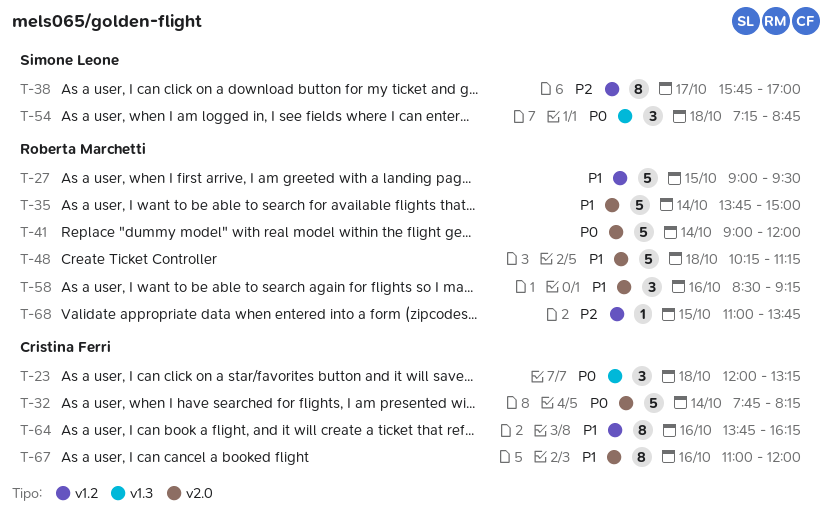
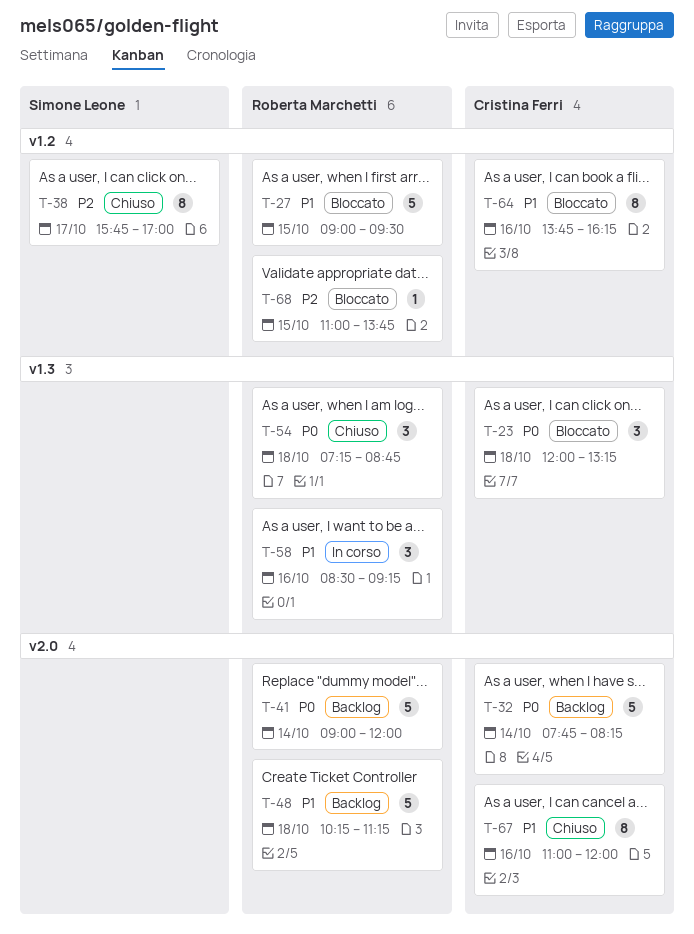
T-35: present -> none
T-54, owner: Simone Leone -> Roberta Marchetti
T-58, label: v2.0 -> v1.3

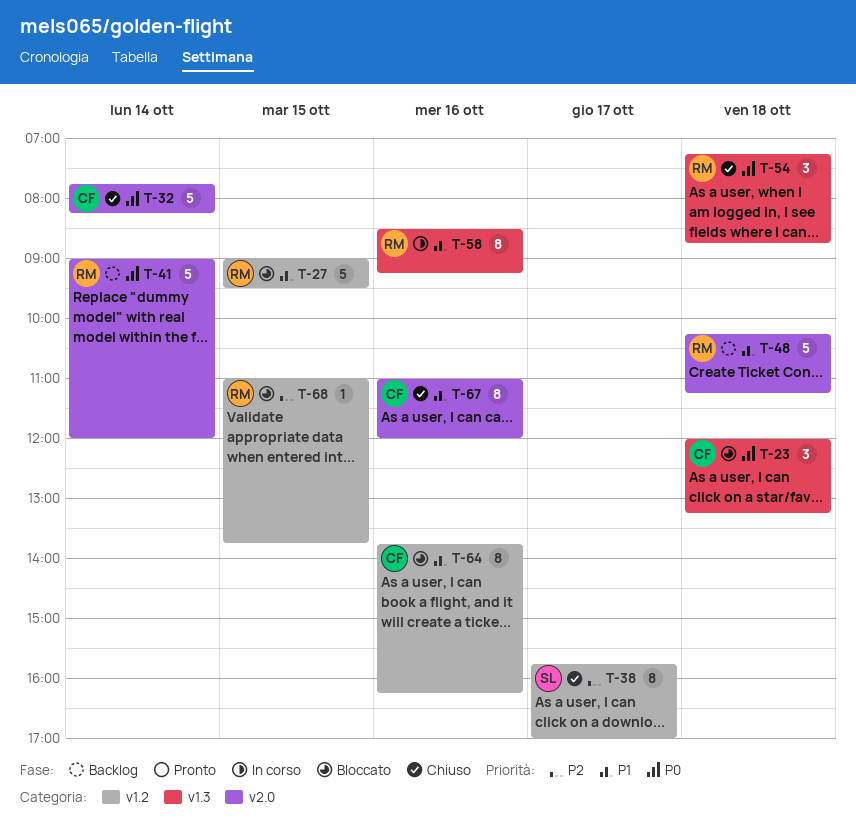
T-32, status: Backlog -> Chiuso
T-58, estimate: 3 -> 8

